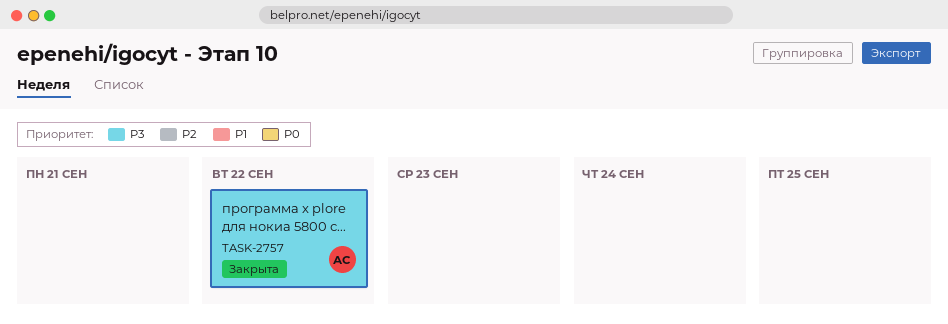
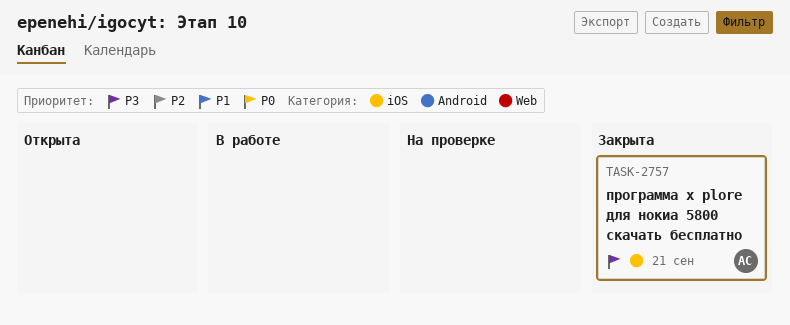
TASK-2757, due: Sep 22 -> Sep 21

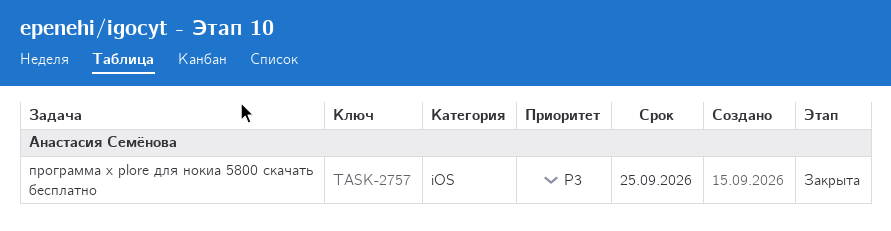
TASK-2757, due: Sep 21 -> Sep 25

